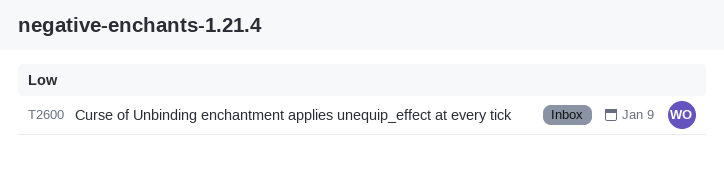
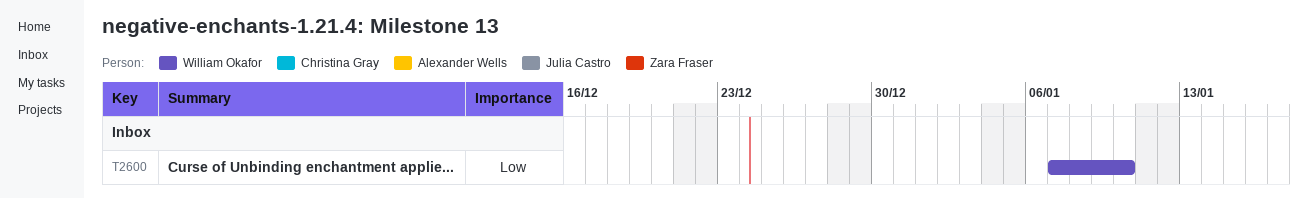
T2600, due: Jan 9 -> Jan 10

